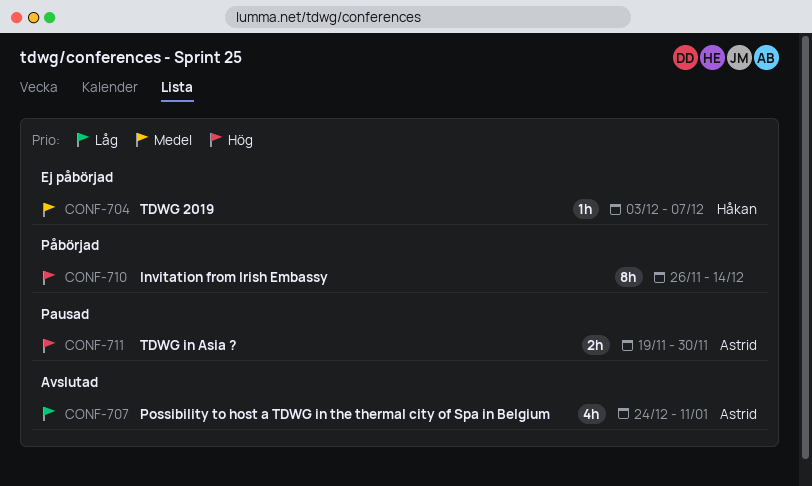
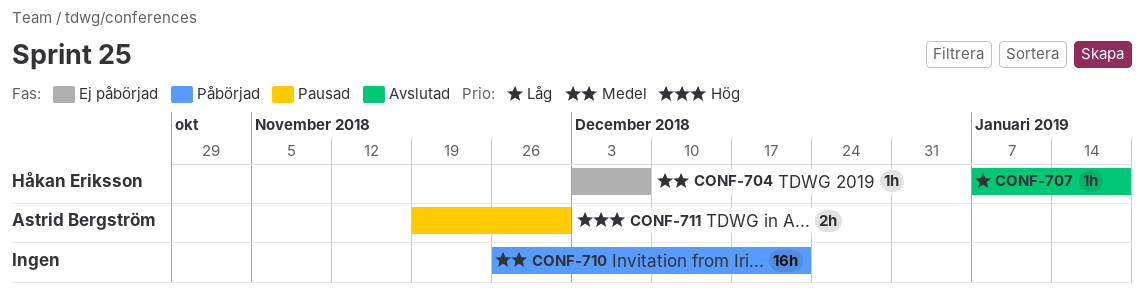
CONF-707, owner: Astrid Bergström -> Håkan Eriksson
CONF-707, estimate: 4h -> 1h
CONF-707, start: Dec 24 -> Jan 7
CONF-707, due: Jan 11 -> Jan 18
CONF-710, priority: Hög -> Medel
CONF-710, estimate: 8h -> 16h
CONF-710, due: Dec 14 -> Dec 21

